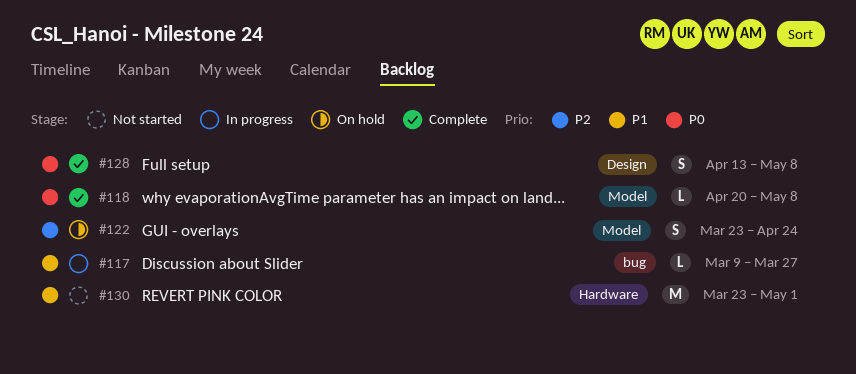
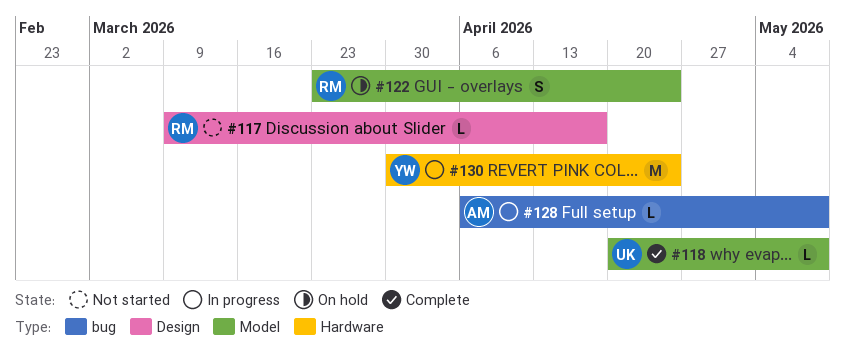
#117, status: In progress -> Not started
#117, label: bug -> Design
#117, due: Mar 27 -> Apr 17
#128, status: Complete -> In progress
#128, label: Design -> bug
#128, estimate: S -> L
#128, start: Apr 13 -> Apr 6
#130, status: Not started -> In progress
#130, start: Mar 23 -> Mar 30
#130, due: May 1 -> Apr 24

